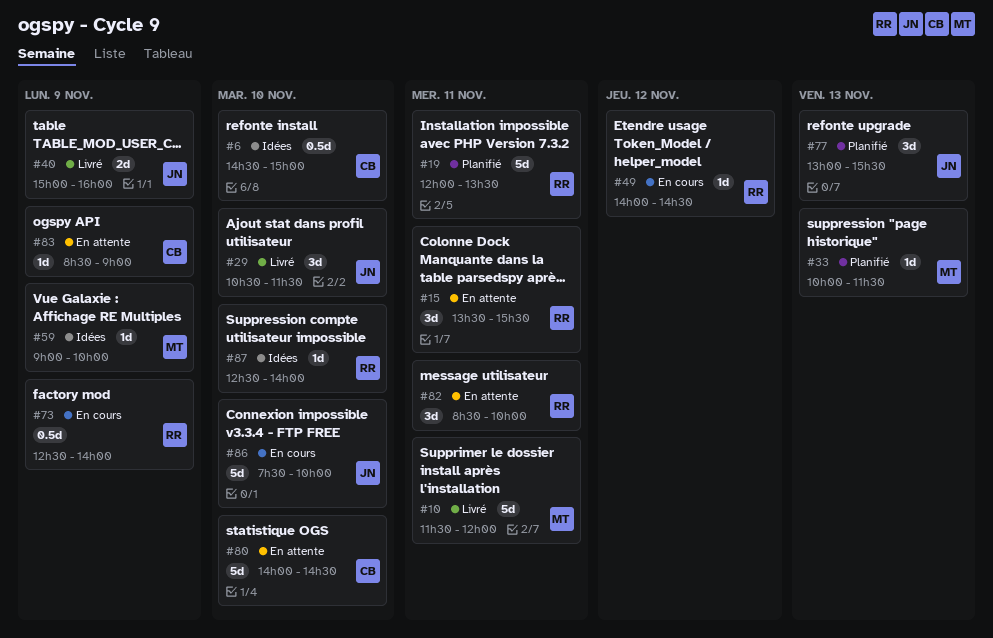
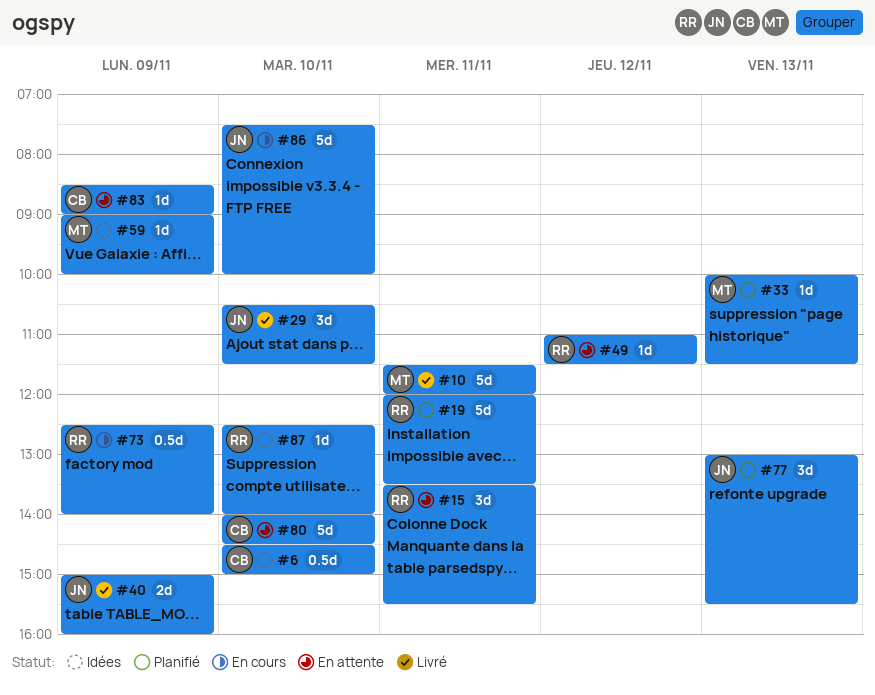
#49, status: En cours -> En attente
#49, begins: 14:00 -> 11:00
#49, ends: 14:30 -> 11:30
#82: present -> none

